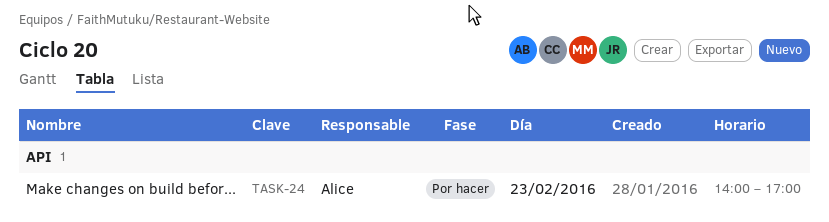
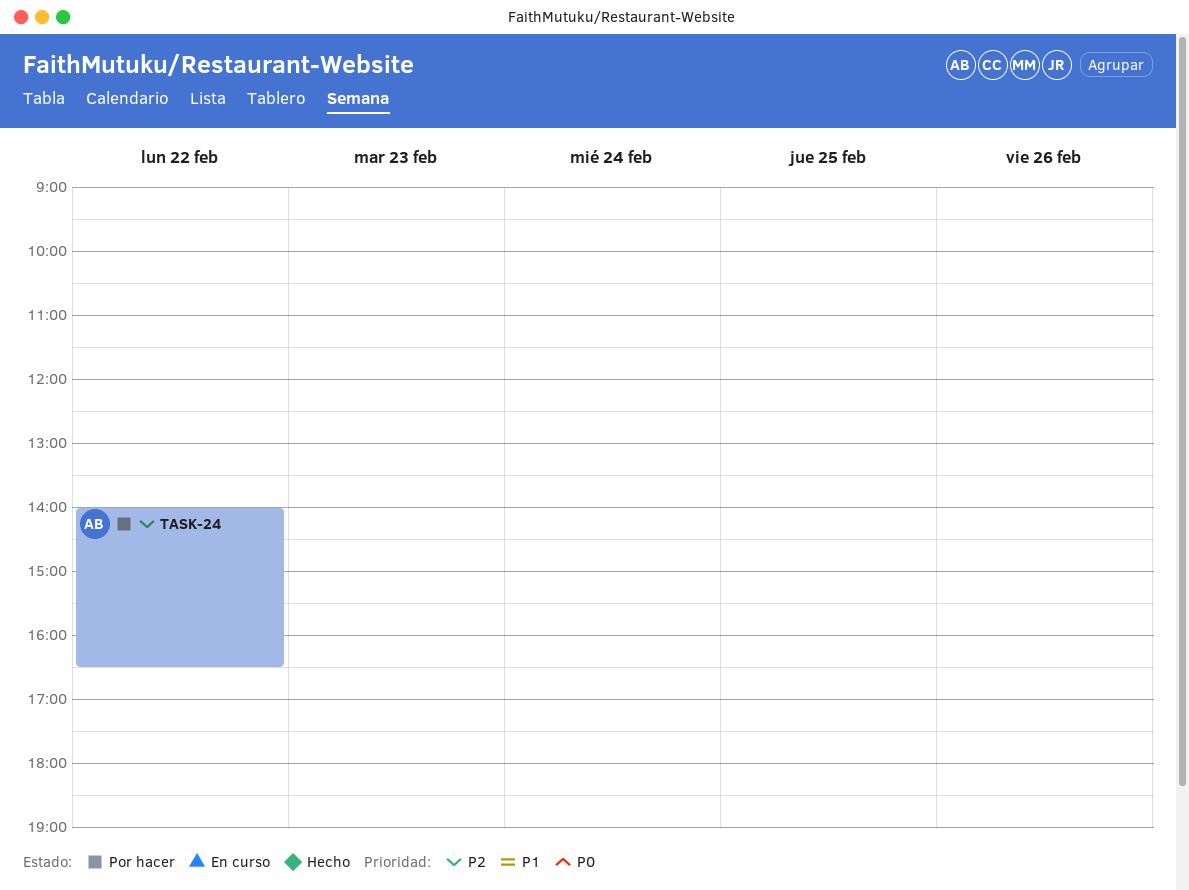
TASK-24, day: Feb 23 -> Feb 22
TASK-24, ends: 17:00 -> 16:30

